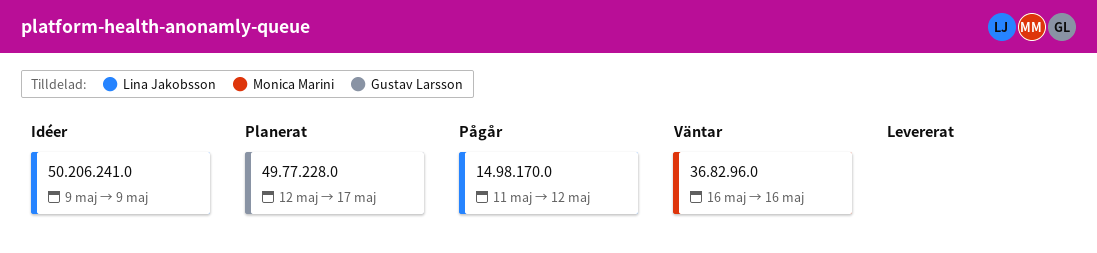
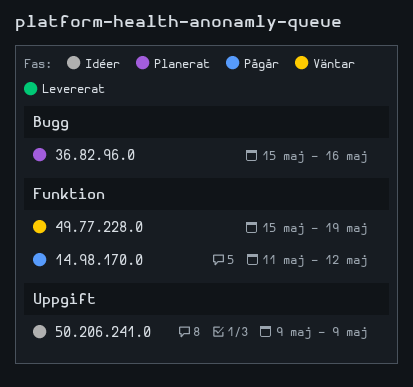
36.82.96.0, status: Väntar -> Planerat
36.82.96.0, start: May 16 -> May 15
49.77.228.0, status: Planerat -> Väntar
49.77.228.0, start: May 12 -> May 15
49.77.228.0, due: May 17 -> May 19

